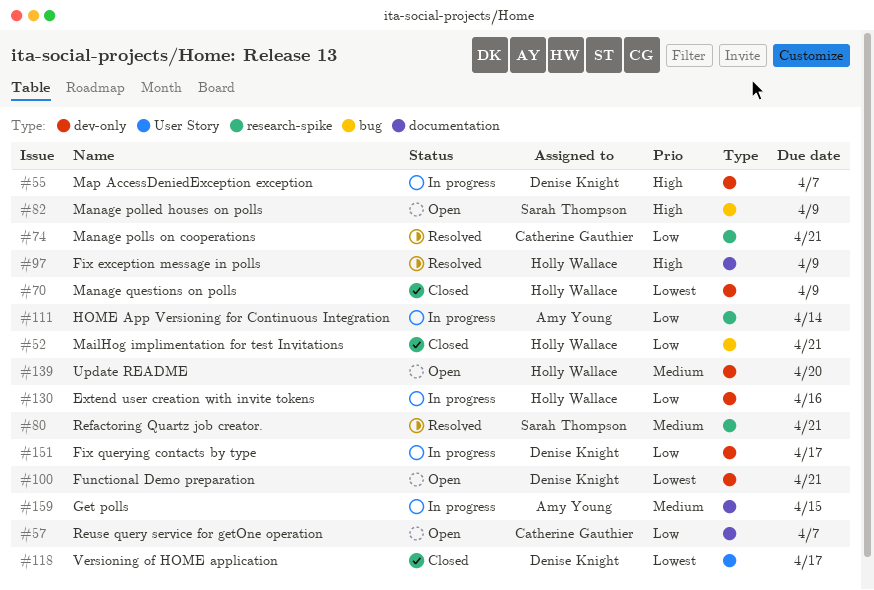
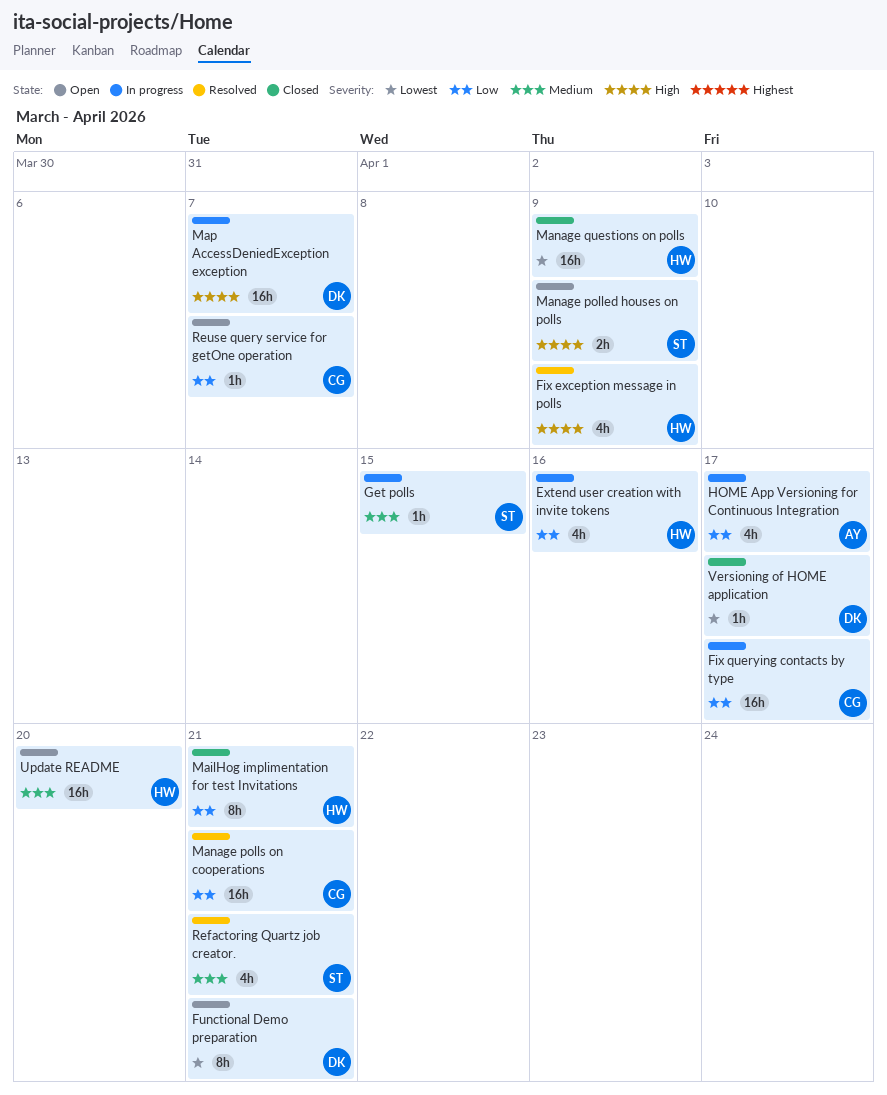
Fix querying contacts by type, owner: Denise Knight -> Catherine Gauthier
Get polls, owner: Amy Young -> Sarah Thompson
HOME App Versioning for Continuous Integration, due: Apr 14 -> Apr 17

